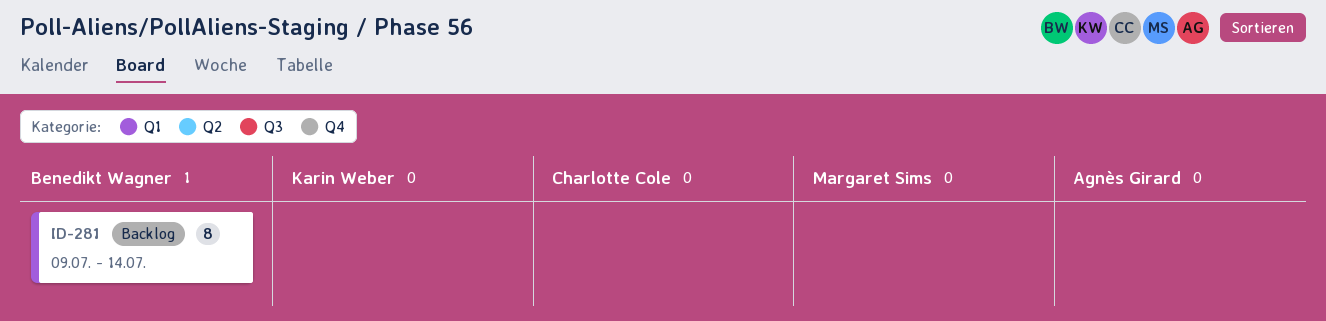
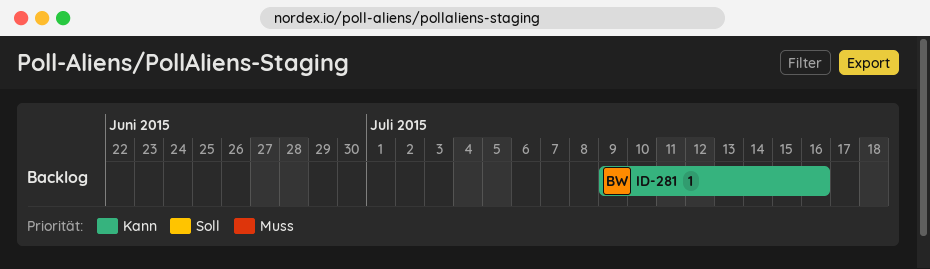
ID-281, estimate: 8 -> 1
ID-281, due: Jul 14 -> Jul 16

